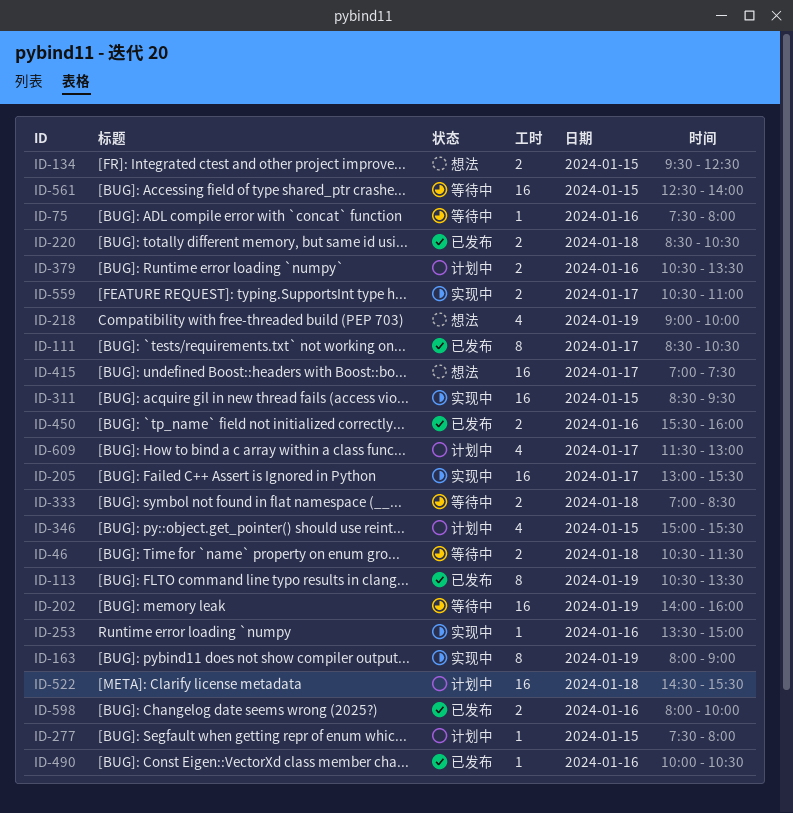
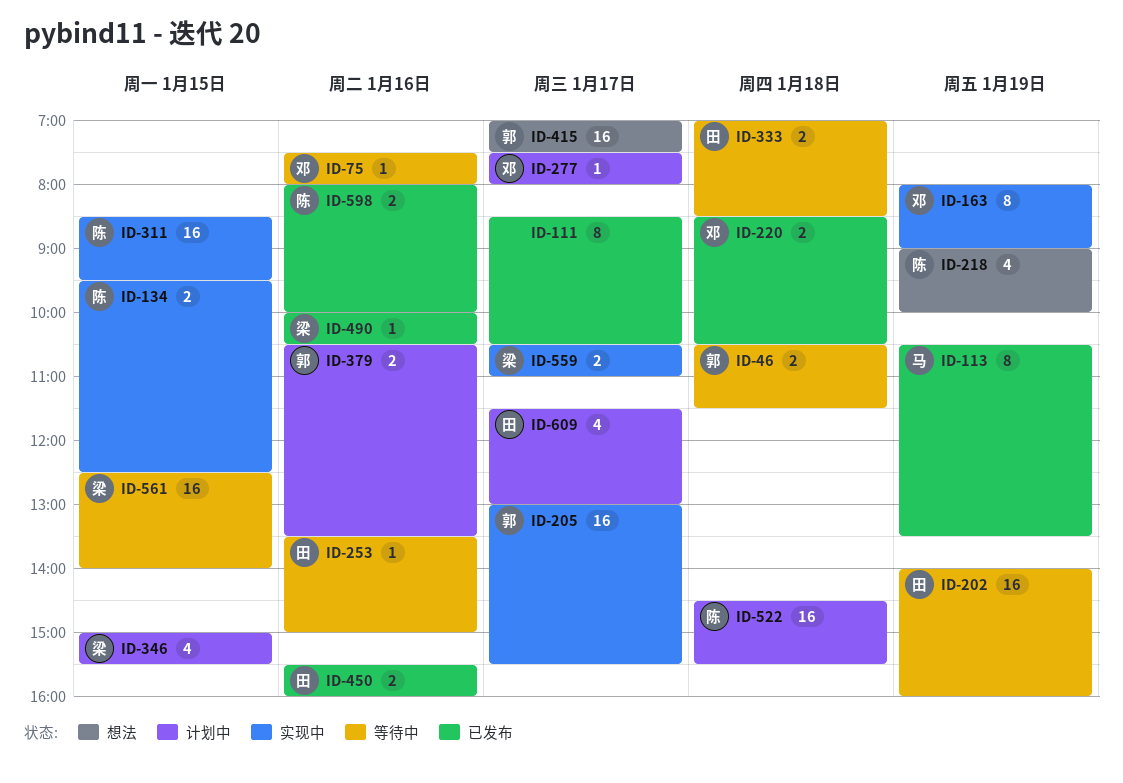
ID-134, status: 想法 -> 实现中
ID-253, status: 实现中 -> 等待中
ID-277, day: Jan 15 -> Jan 17

